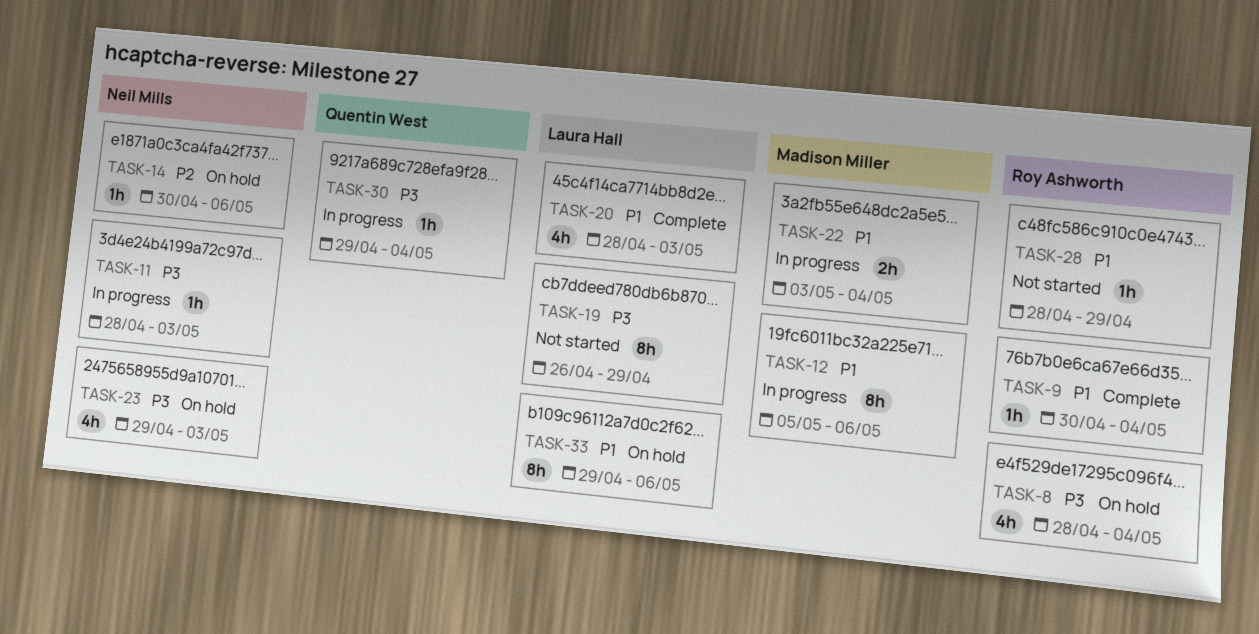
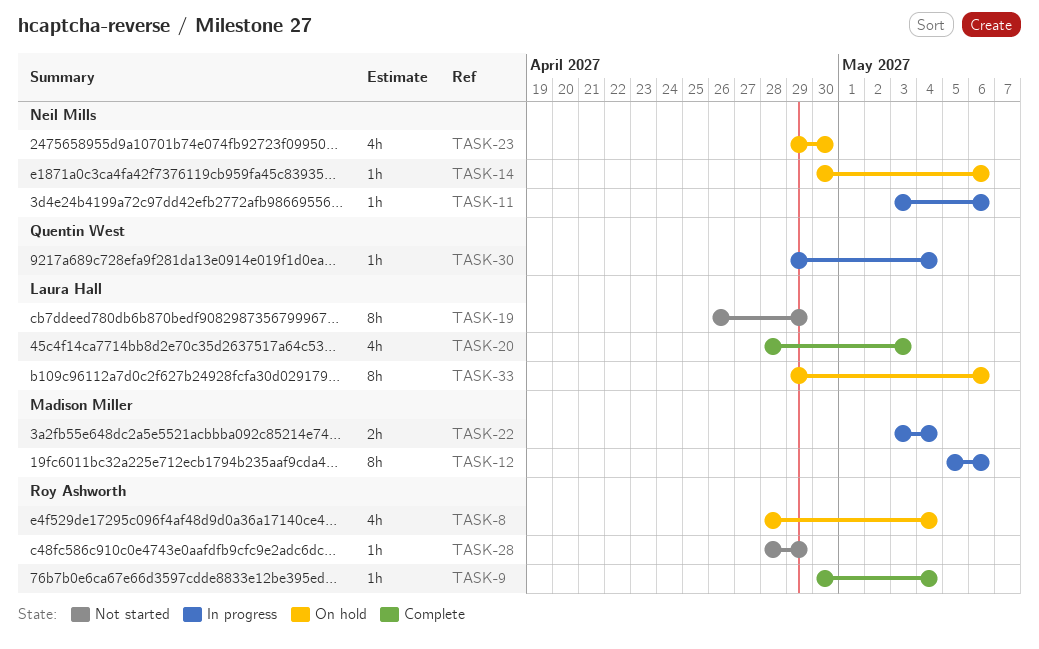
TASK-11, start: Apr 28 -> May 3
TASK-11, due: May 3 -> May 6
TASK-23, due: May 3 -> Apr 30

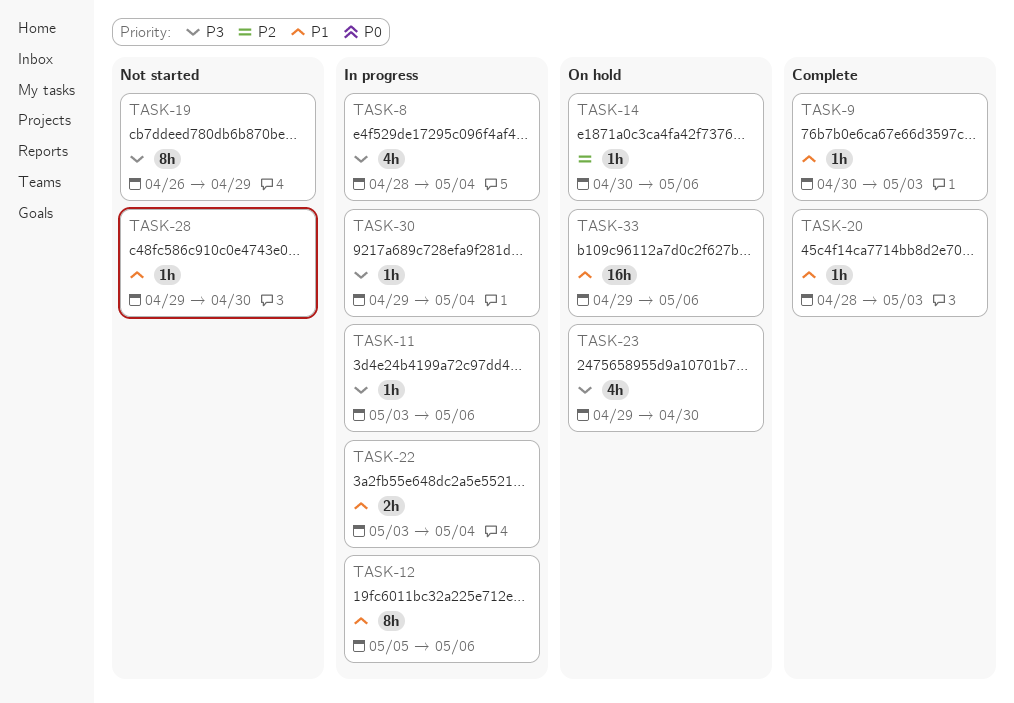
TASK-8, status: On hold -> In progress
TASK-9, due: May 4 -> May 3
TASK-20, estimate: 4h -> 1h
TASK-28, start: Apr 28 -> Apr 29
TASK-28, due: Apr 29 -> Apr 30
TASK-33, estimate: 8h -> 16h

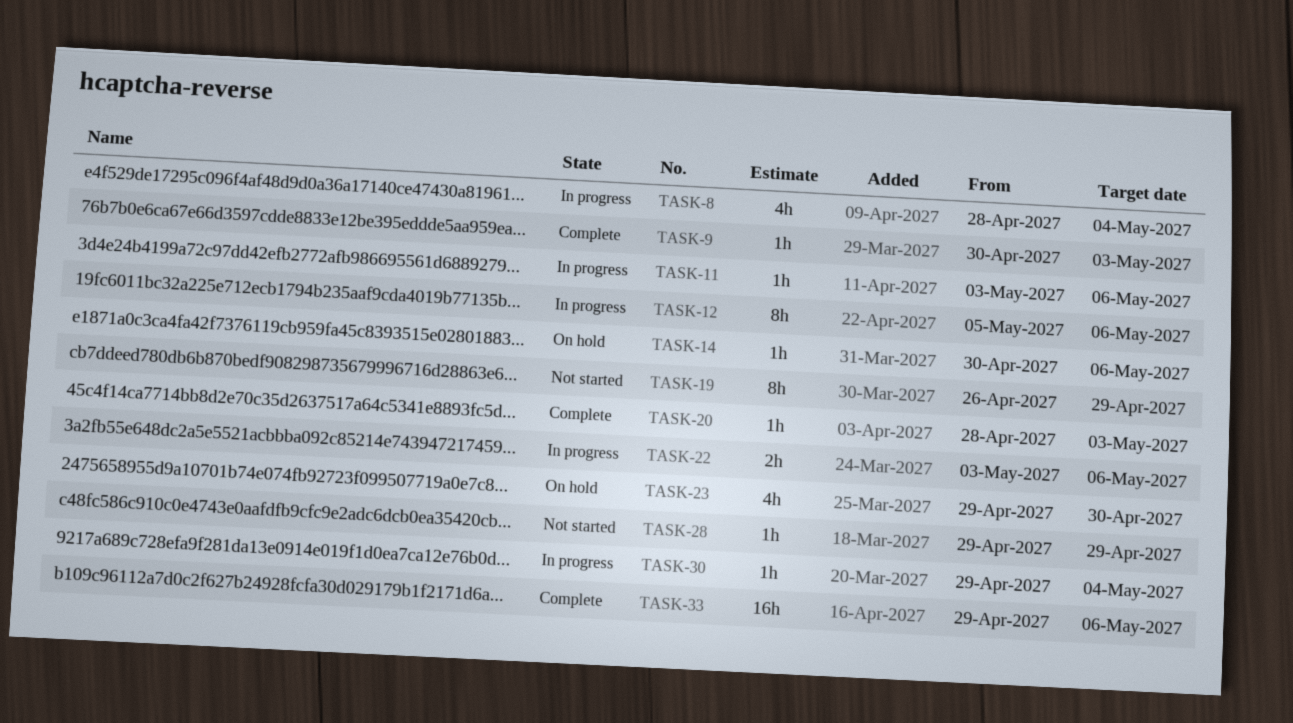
TASK-22, due: May 4 -> May 6
TASK-28, due: Apr 30 -> Apr 29
TASK-33, status: On hold -> Complete

